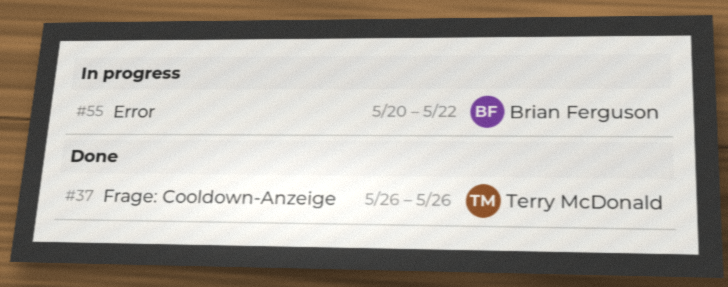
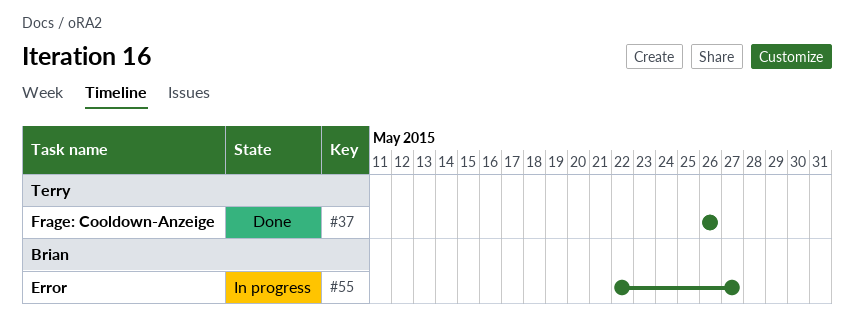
#55, start: May 20 -> May 22
#55, due: May 22 -> May 27

